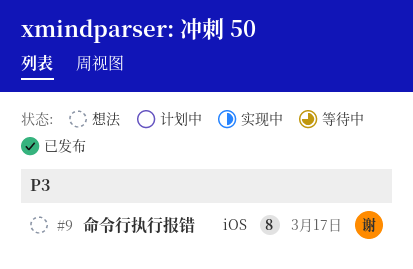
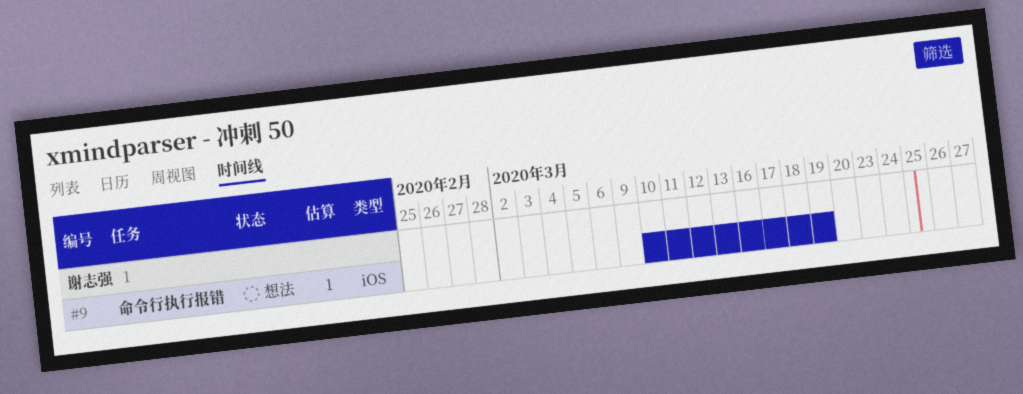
#9, estimate: 8 -> 1
#9, due: Mar 17 -> Mar 19

